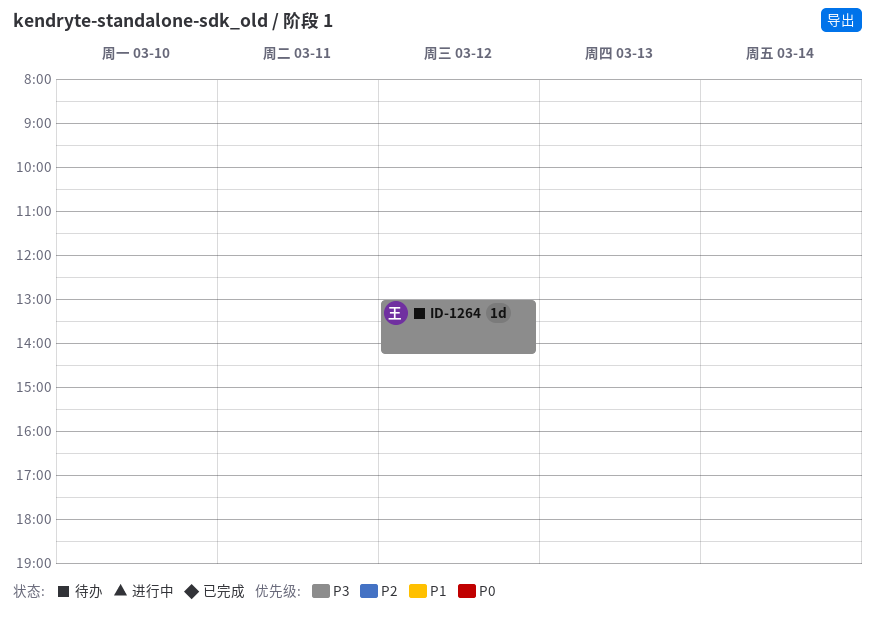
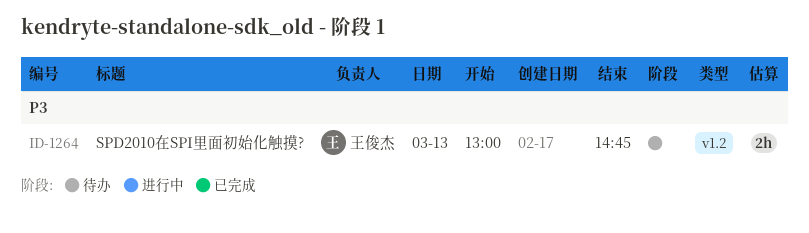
ID-1264, estimate: 1d -> 2h
ID-1264, day: Mar 12 -> Mar 13
ID-1264, ends: 14:15 -> 14:45

